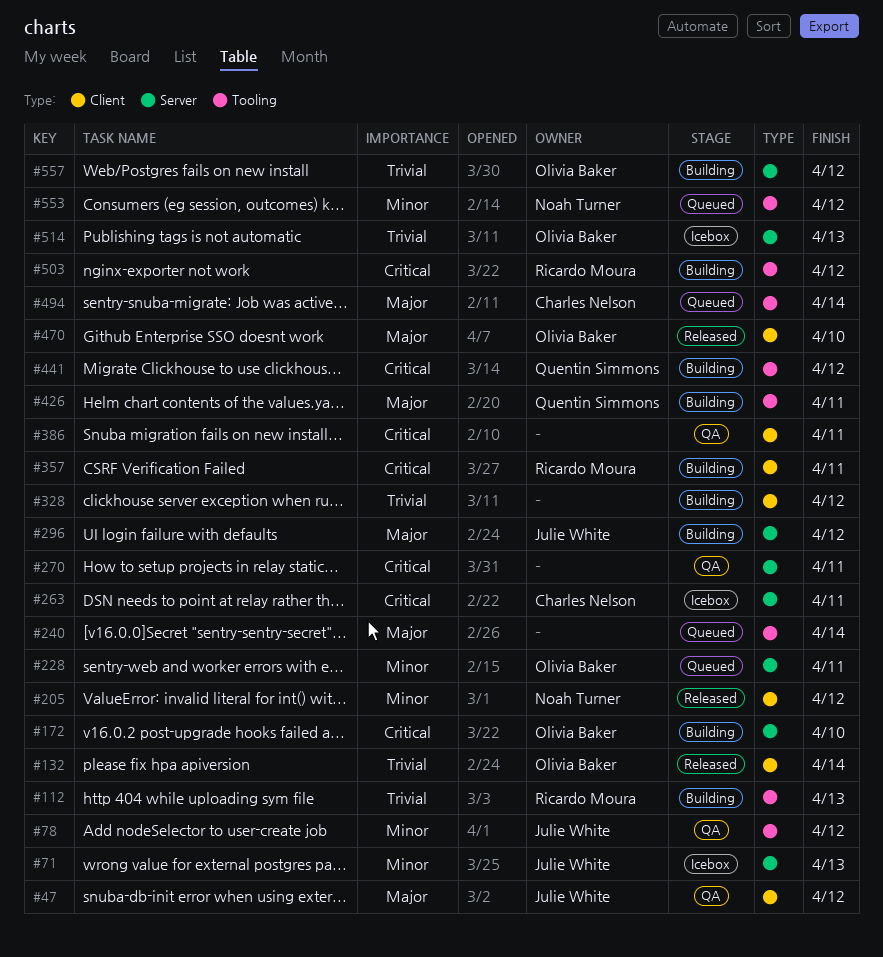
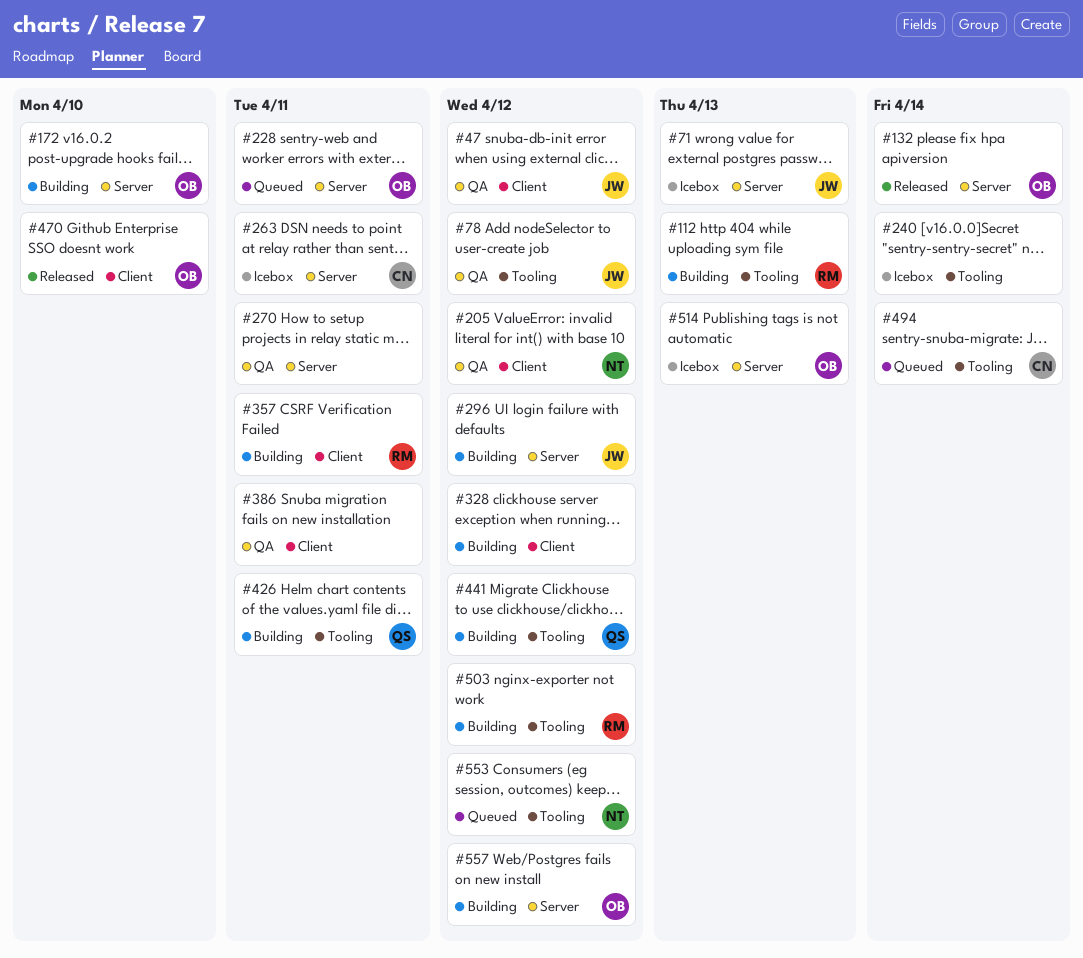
#132, label: Client -> Server
#205, status: Released -> QA
#240, status: Queued -> Icebox

